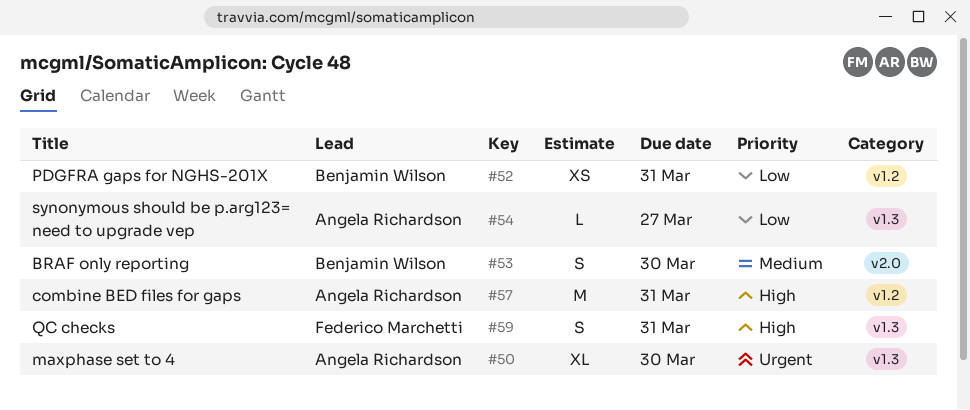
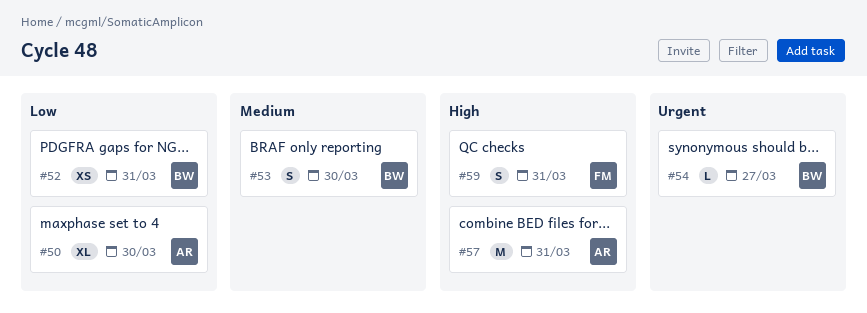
#50, priority: Urgent -> Low
#54, owner: Angela Richardson -> Benjamin Wilson
#54, priority: Low -> Urgent

